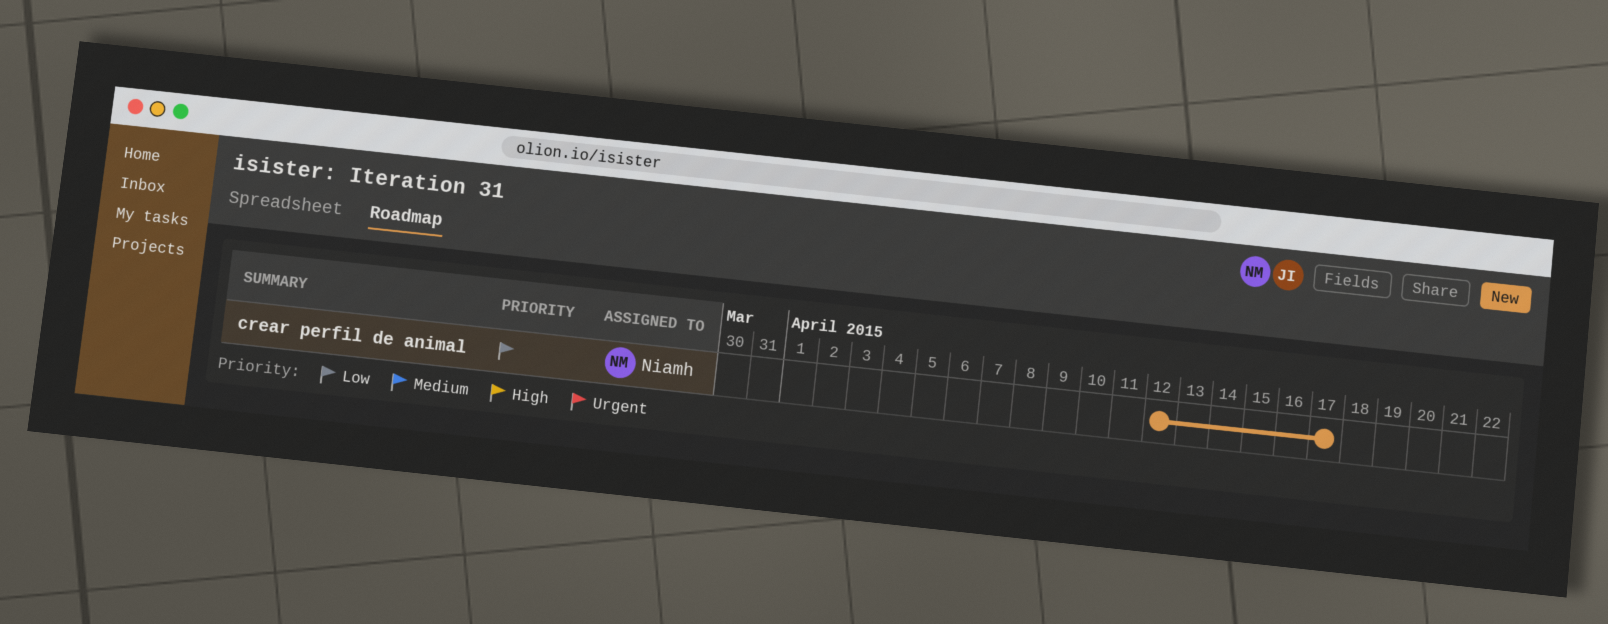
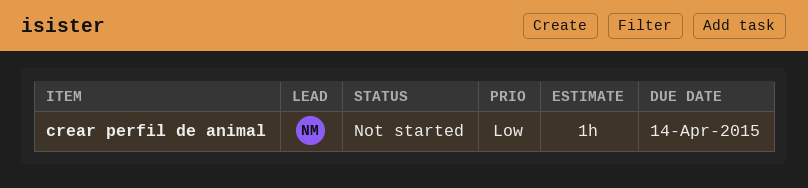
crear perfil de animal, due: Apr 17 -> Apr 14

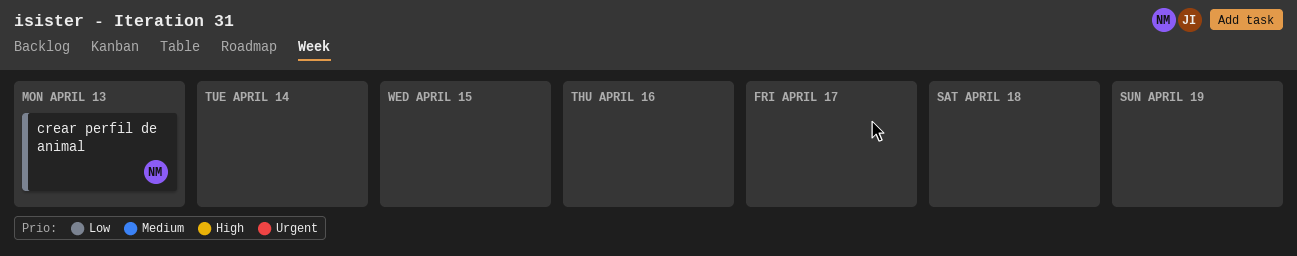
crear perfil de animal, due: Apr 14 -> Apr 13

